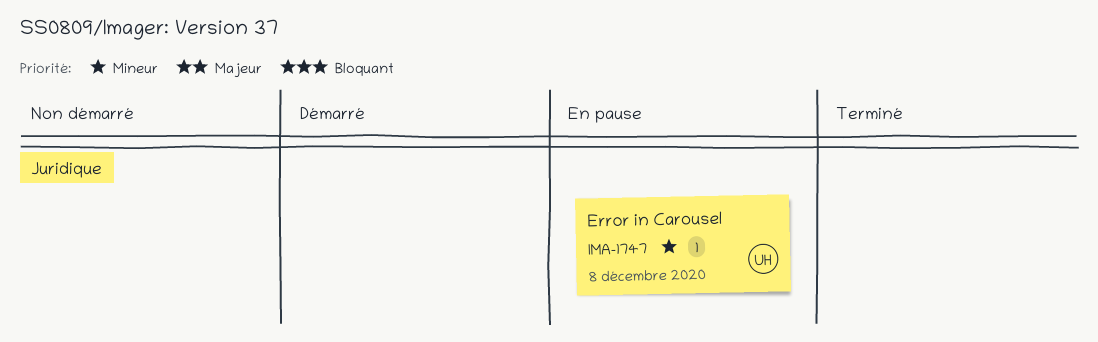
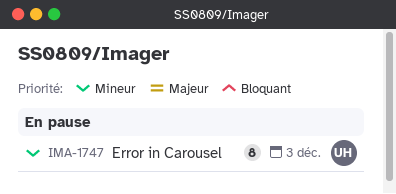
IMA-1747, estimate: 1 -> 8
IMA-1747, due: Dec 8 -> Dec 3

